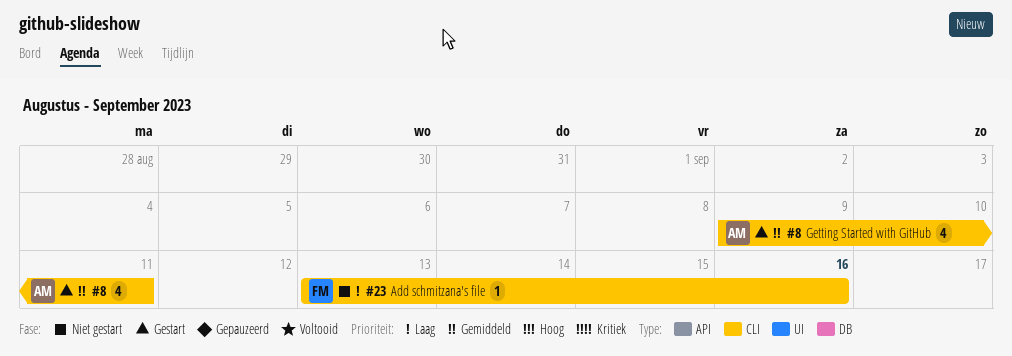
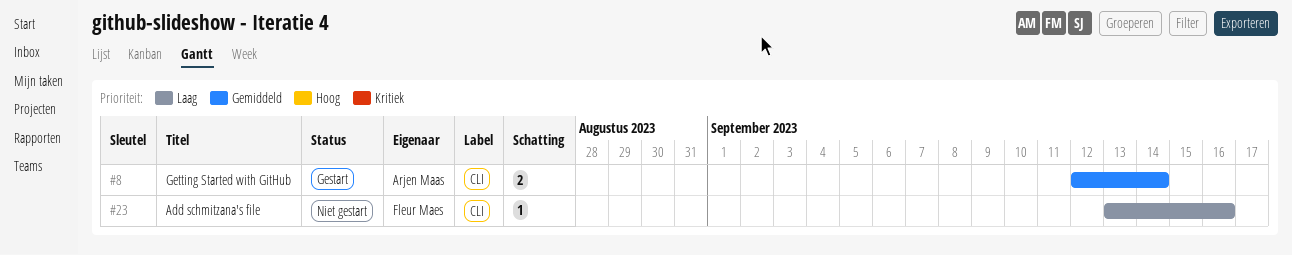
#8, estimate: 4 -> 2
#8, start: Sep 9 -> Sep 12
#8, due: Sep 11 -> Sep 14

